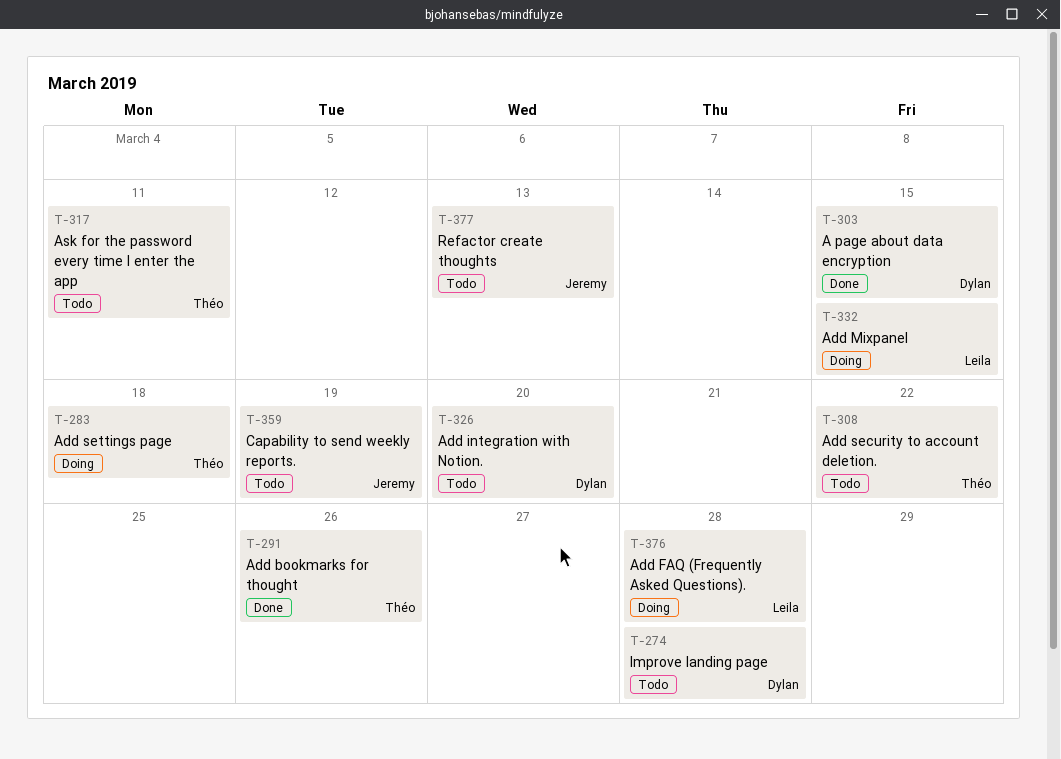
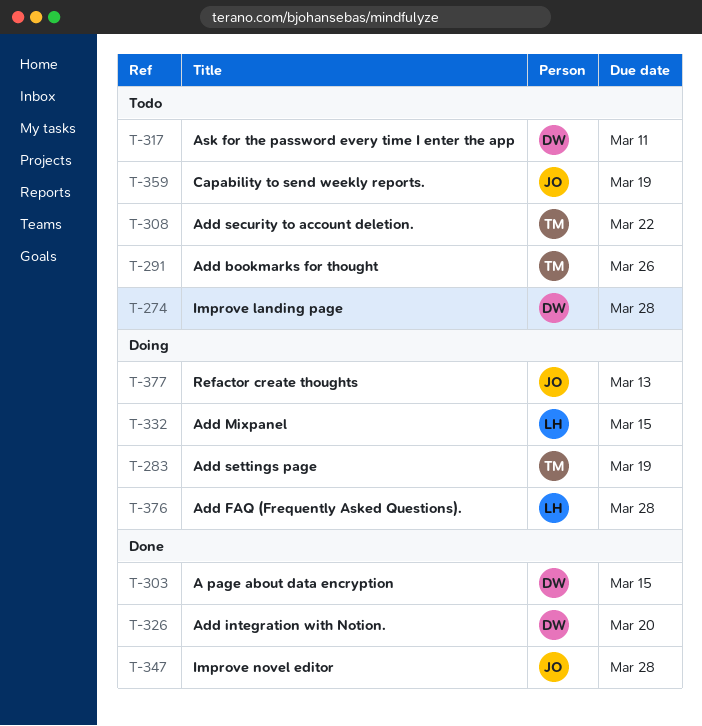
T-283, due: Mar 18 -> Mar 19
T-291, status: Done -> Todo
T-317, owner: Théo -> Dylan
T-326, status: Todo -> Done
T-347: none -> present
T-377, status: Todo -> Doing

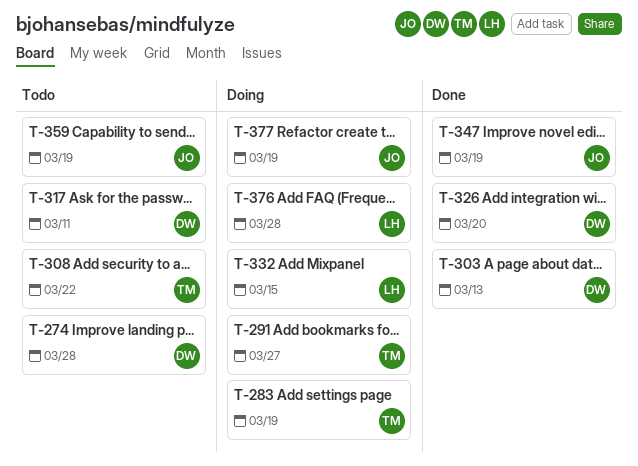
T-291, status: Todo -> Doing
T-291, due: Mar 26 -> Mar 27
T-303, due: Mar 15 -> Mar 13
T-347, due: Mar 28 -> Mar 19
T-377, due: Mar 13 -> Mar 19

